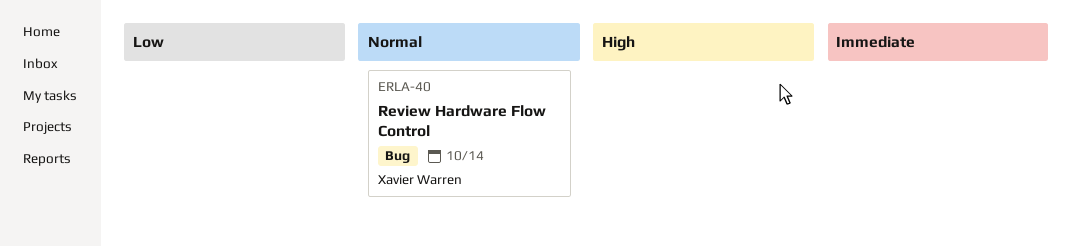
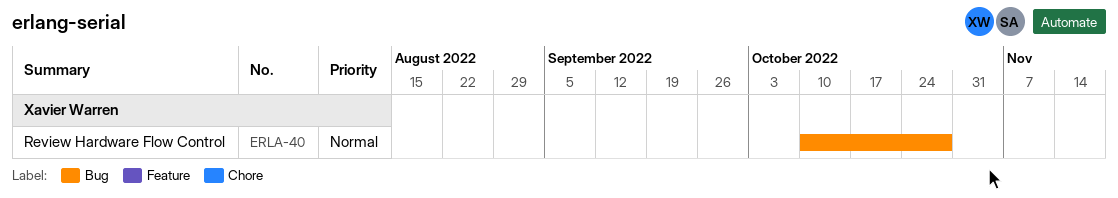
ERLA-40, due: Oct 14 -> Oct 28

